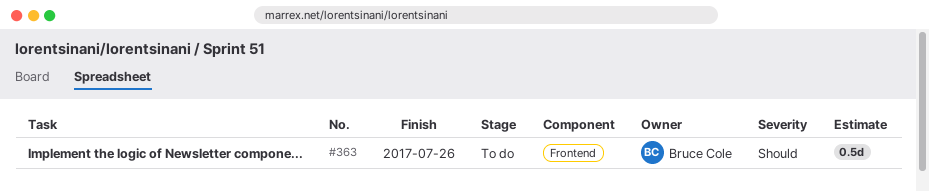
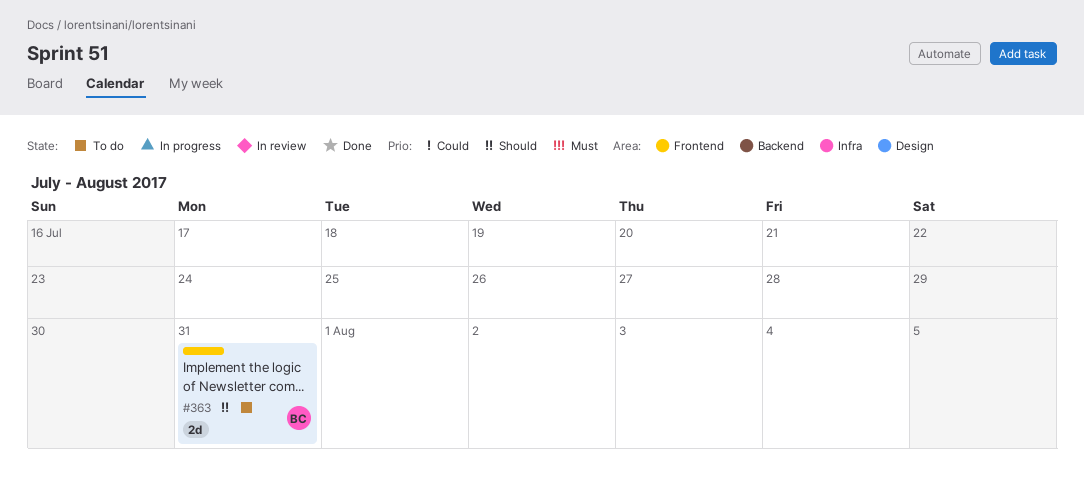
#363, estimate: 0.5d -> 2d
#363, due: Jul 26 -> Jul 31

